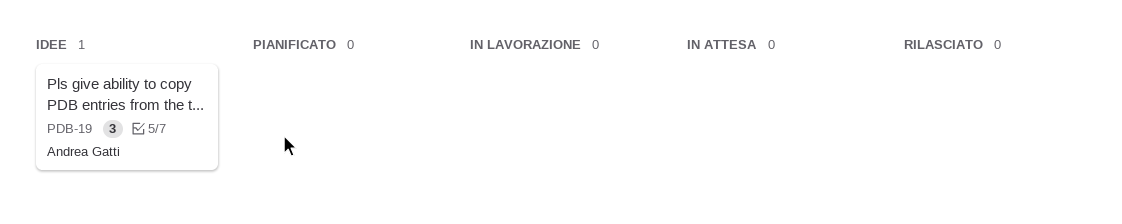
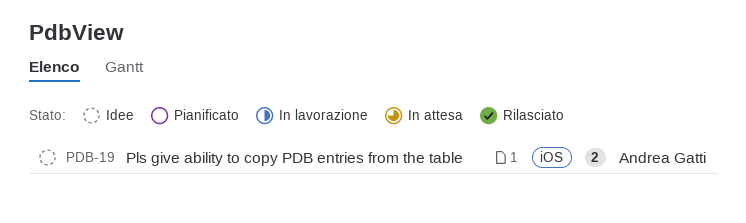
PDB-19, estimate: 3 -> 2

